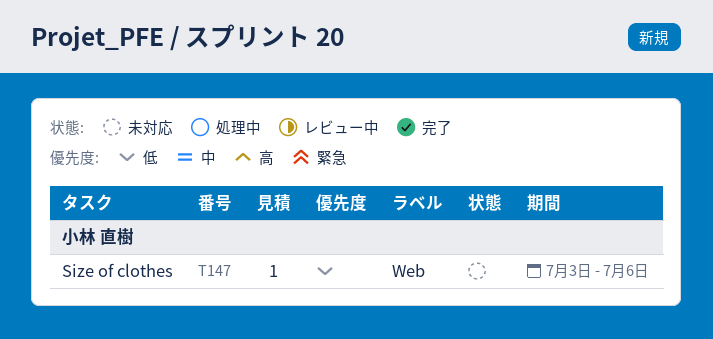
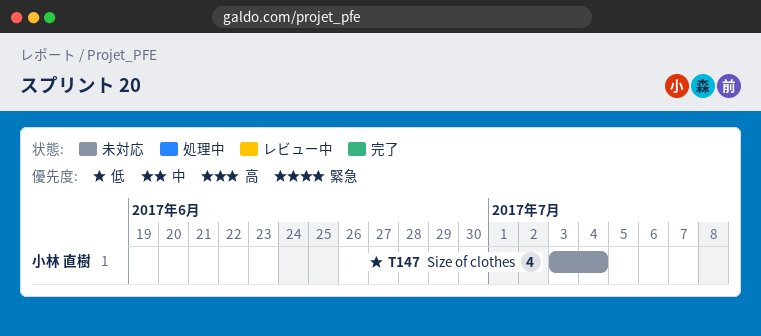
T147, estimate: 1 -> 4
T147, due: Jul 6 -> Jul 4

